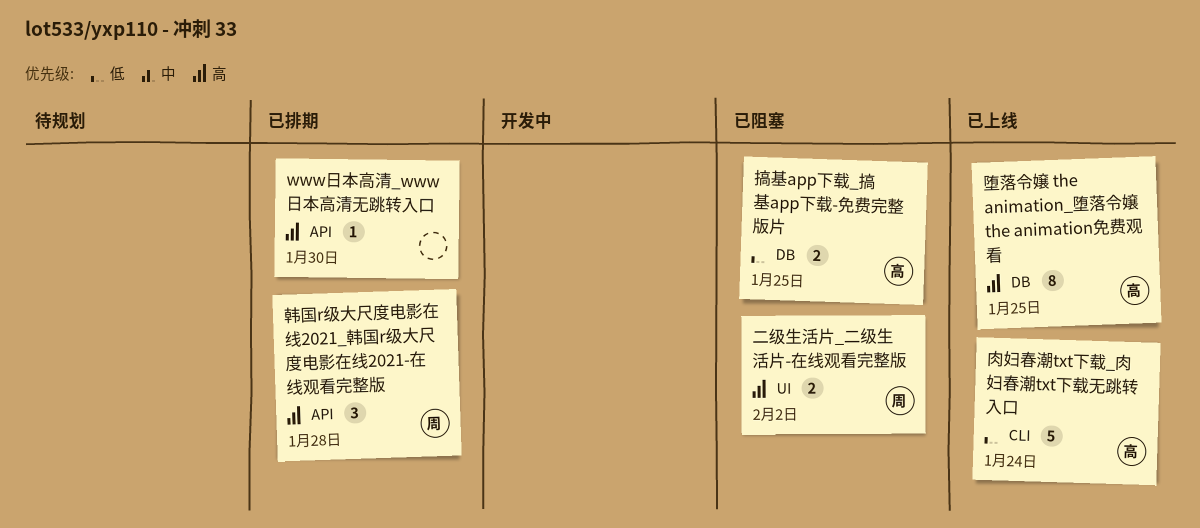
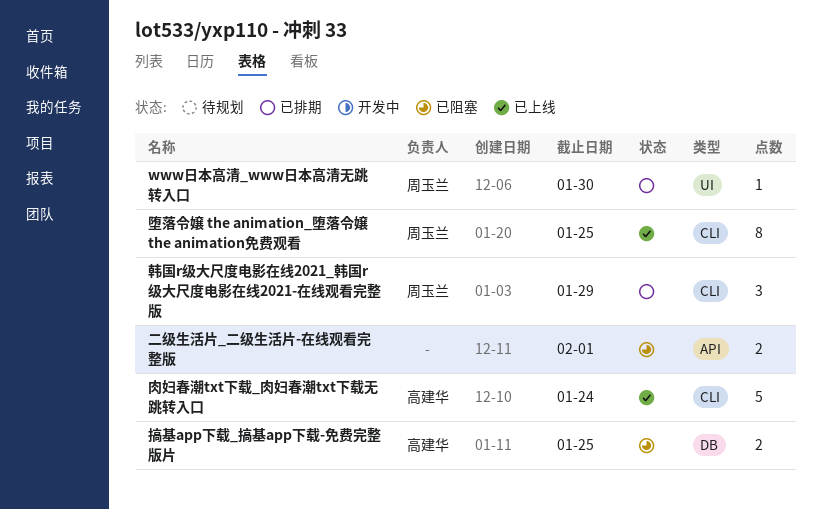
www日本高清_www日本高清无跳转入口, owner: none -> 周玉兰
www日本高清_www日本高清无跳转入口, label: API -> UI
二级生活片_二级生活片-在线观看完整版, owner: 周玉兰 -> none
二级生活片_二级生活片-在线观看完整版, label: UI -> API
二级生活片_二级生活片-在线观看完整版, due: Feb 2 -> Feb 1
堕落令嬢 the animation_堕落令嬢 the animation免费观看, owner: 高建华 -> 周玉兰
堕落令嬢 the animation_堕落令嬢 the animation免费观看, label: DB -> CLI
韩国r级大尺度电影在线2021_韩国r级大尺度电影在线2021-在线观看完整版, label: API -> CLI
韩国r级大尺度电影在线2021_韩国r级大尺度电影在线2021-在线观看完整版, due: Jan 28 -> Jan 29

